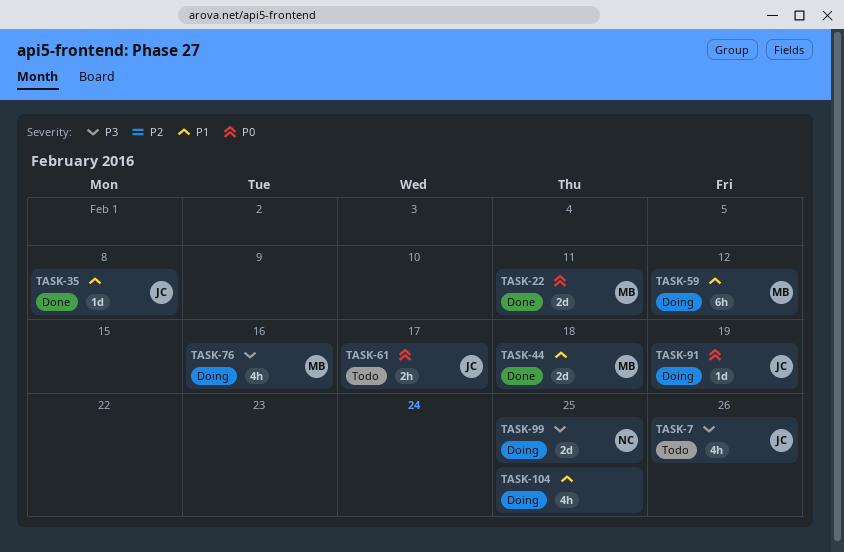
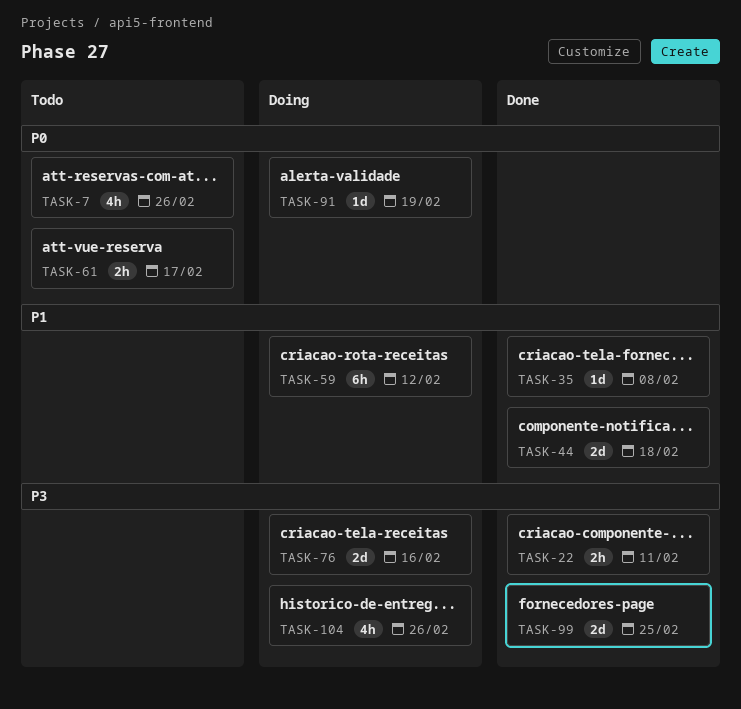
TASK-7, priority: P3 -> P0
TASK-22, priority: P0 -> P3
TASK-22, estimate: 2d -> 2h
TASK-76, estimate: 4h -> 2d
TASK-99, status: Doing -> Done
TASK-104, priority: P1 -> P3
TASK-104, due: Feb 25 -> Feb 26

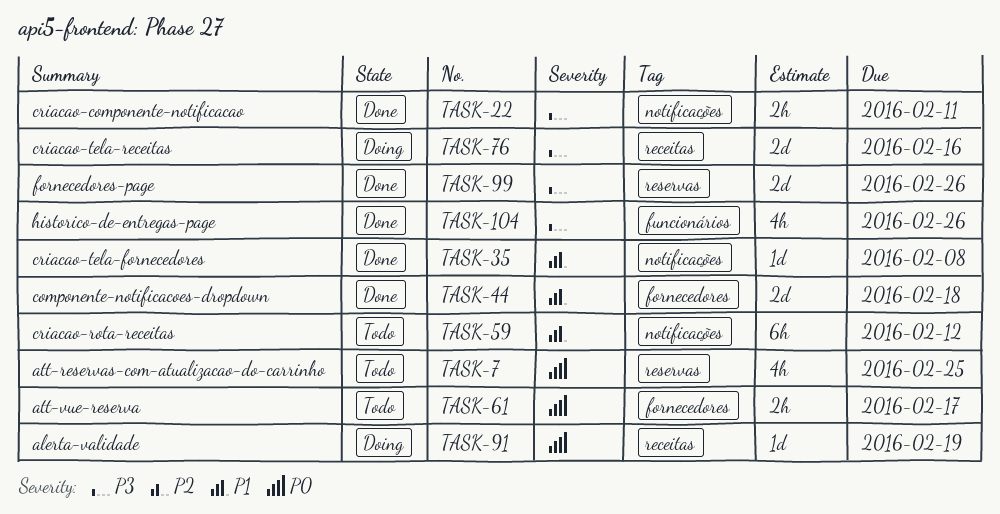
TASK-7, due: Feb 26 -> Feb 25
TASK-59, status: Doing -> Todo
TASK-99, due: Feb 25 -> Feb 26
TASK-104, status: Doing -> Done

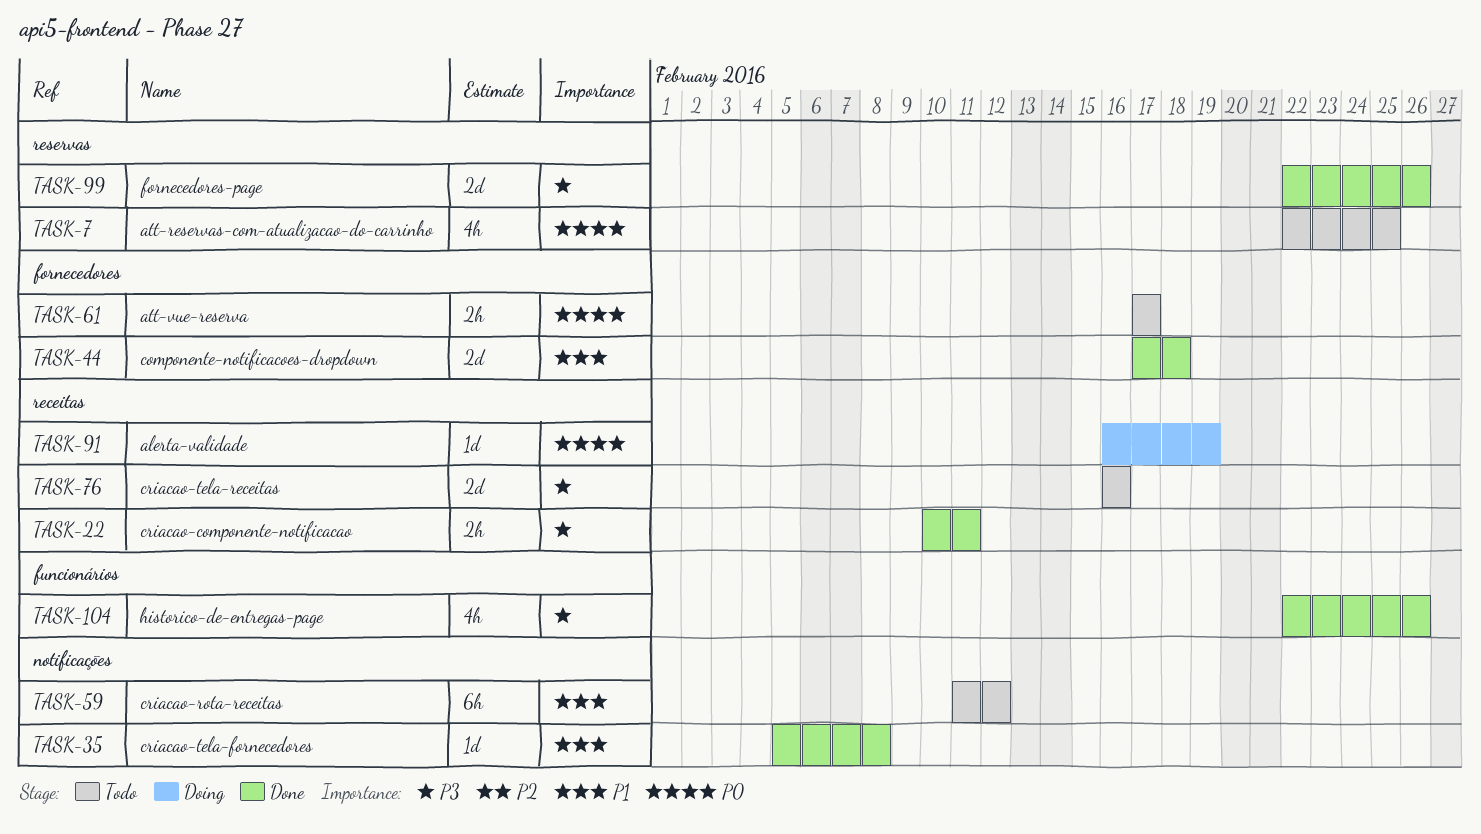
TASK-22, label: notificações -> receitas
TASK-76, status: Doing -> Todo

